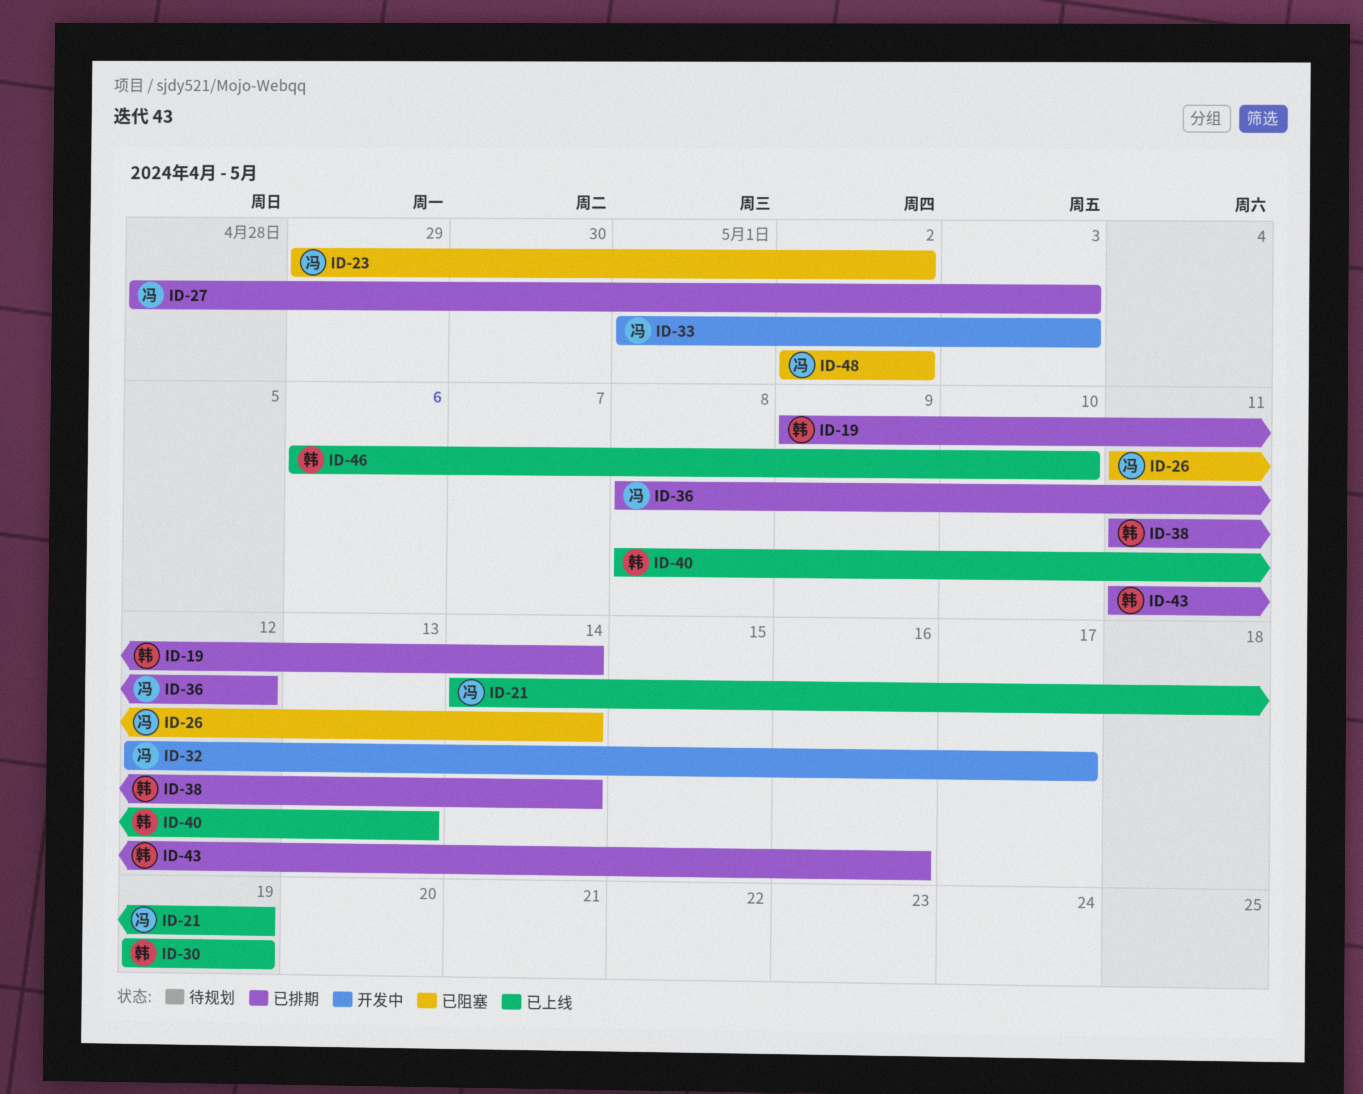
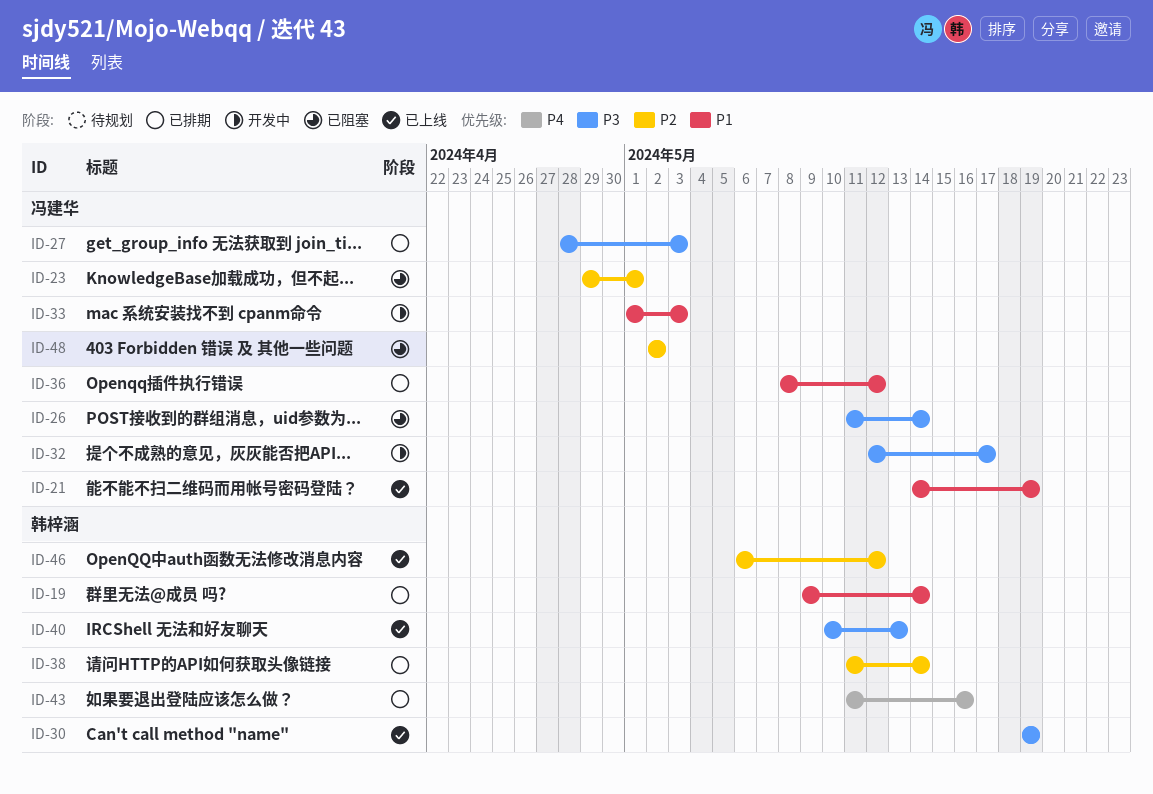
ID-23, due: May 2 -> May 1
ID-40, start: May 8 -> May 10
ID-46, due: May 10 -> May 12

